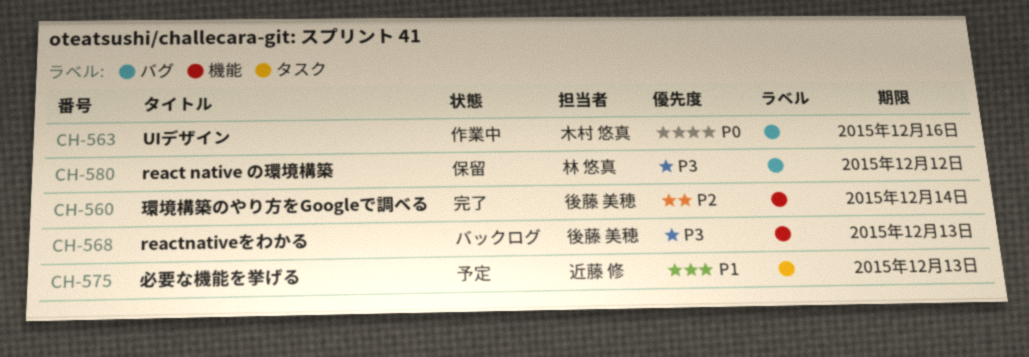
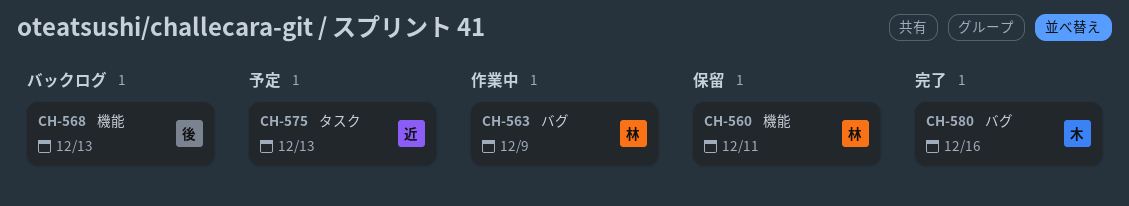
CH-560, status: 完了 -> 保留
CH-560, owner: 後藤 美穂 -> 林 悠真
CH-560, due: Dec 14 -> Dec 11
CH-563, owner: 木村 悠真 -> 林 悠真
CH-563, due: Dec 16 -> Dec 9
CH-580, status: 保留 -> 完了
CH-580, owner: 林 悠真 -> 木村 悠真
CH-580, due: Dec 12 -> Dec 16

